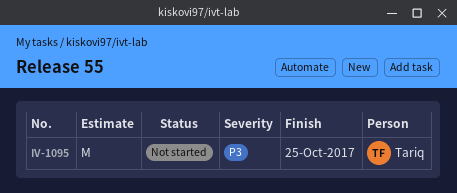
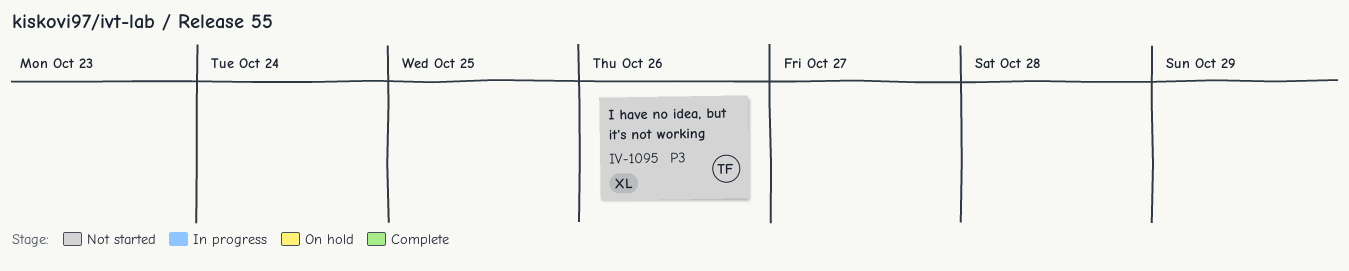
IV-1095, estimate: M -> XL
IV-1095, due: Oct 25 -> Oct 26

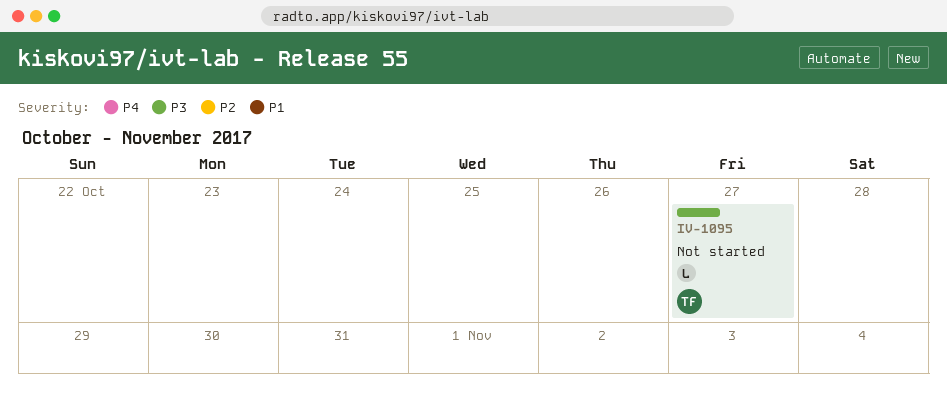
IV-1095, estimate: XL -> L
IV-1095, due: Oct 26 -> Oct 27

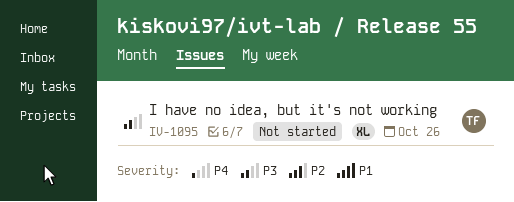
IV-1095, estimate: L -> XL
IV-1095, due: Oct 27 -> Oct 26

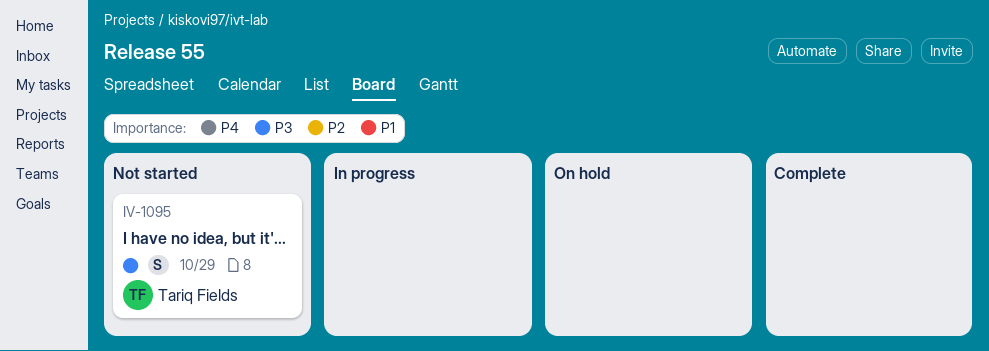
IV-1095, estimate: XL -> S
IV-1095, due: Oct 26 -> Oct 29

